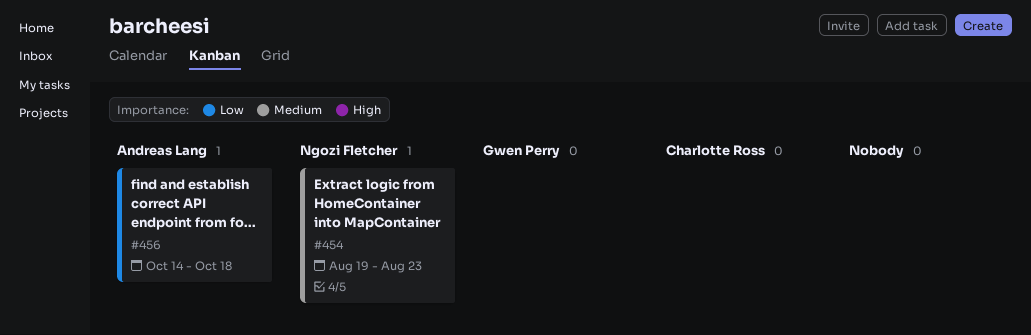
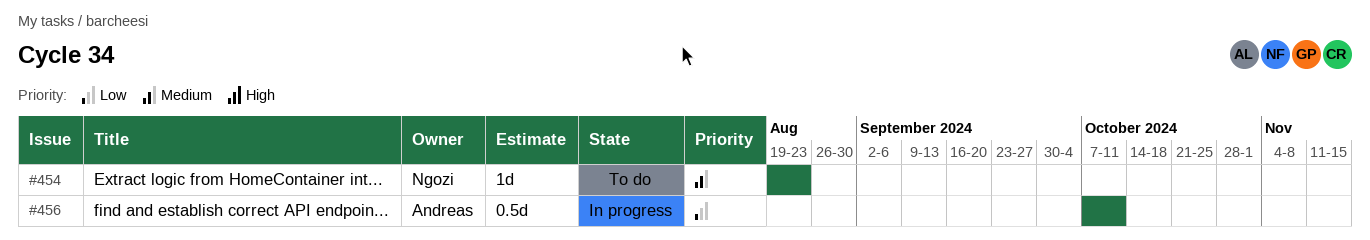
#456, start: Oct 14 -> Oct 7
#456, due: Oct 18 -> Oct 11

